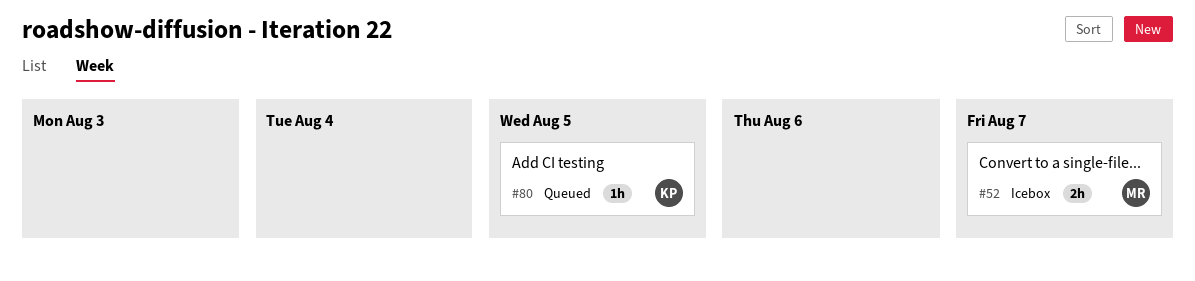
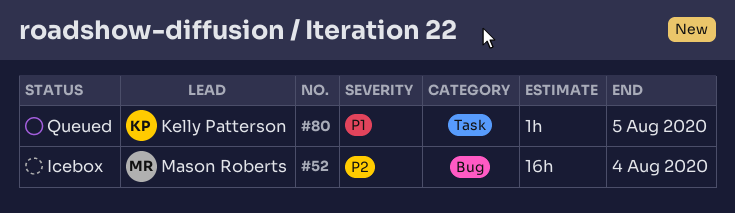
#52, estimate: 2h -> 16h
#52, due: Aug 7 -> Aug 4

